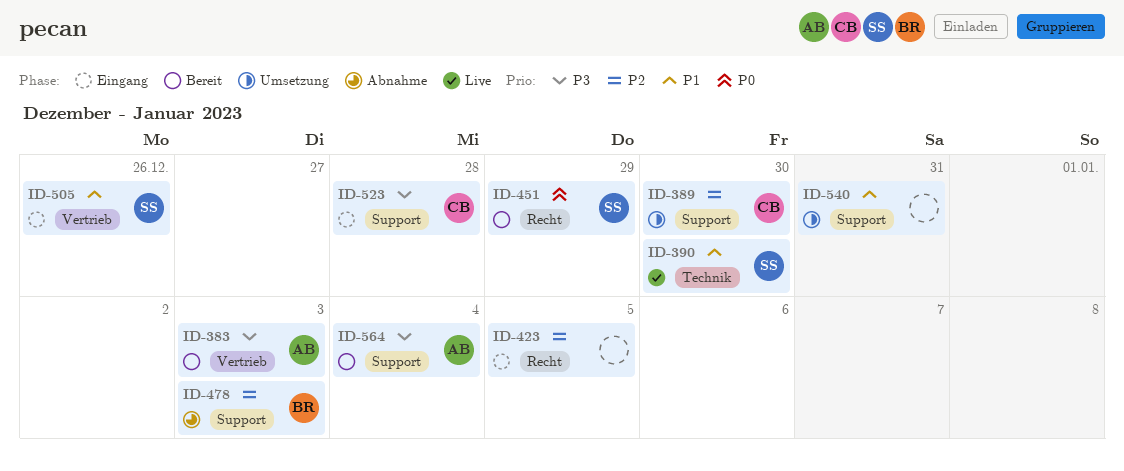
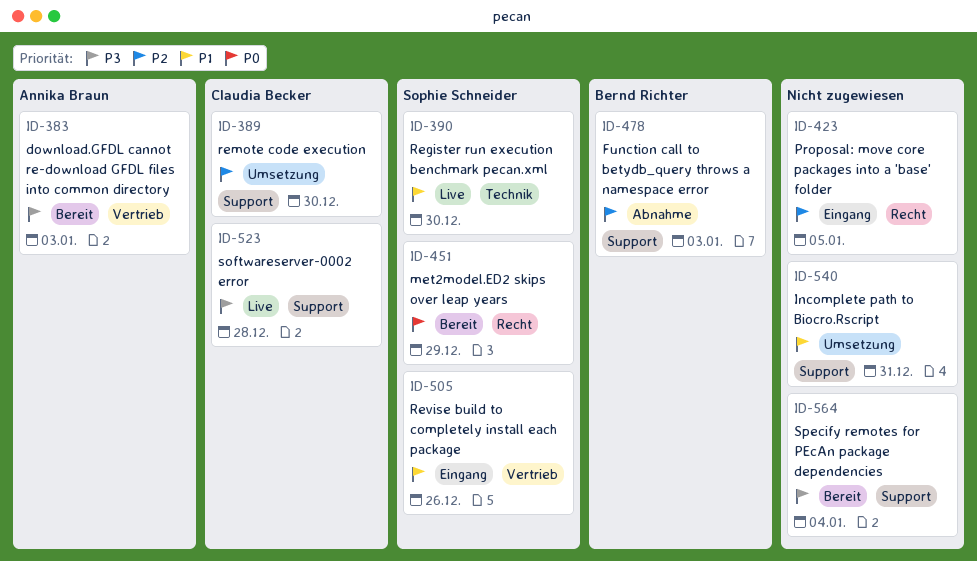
ID-523, status: Eingang -> Live
ID-564, owner: Annika Braun -> none

